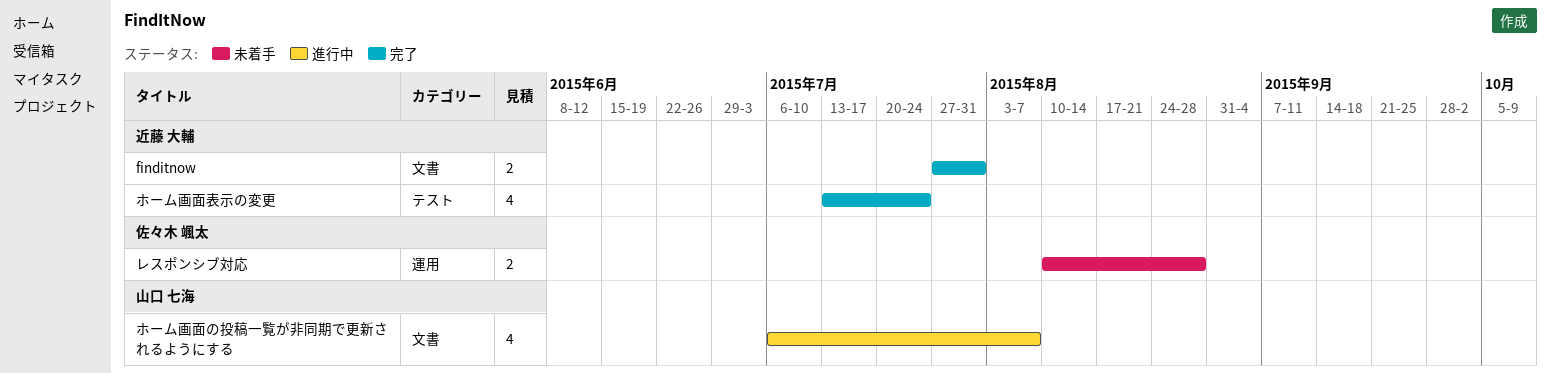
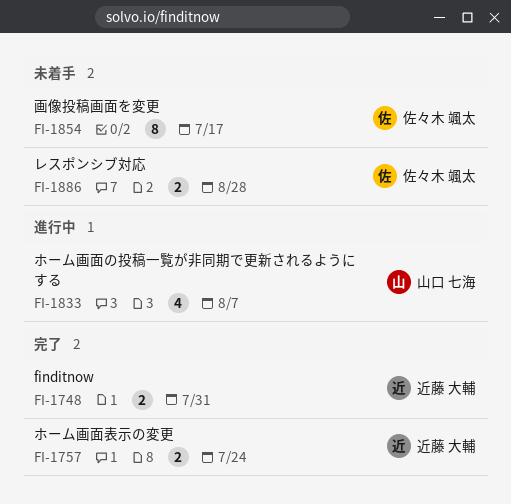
ホーム画面表示の変更, estimate: 4 -> 2
画像投稿画面を変更: none -> present

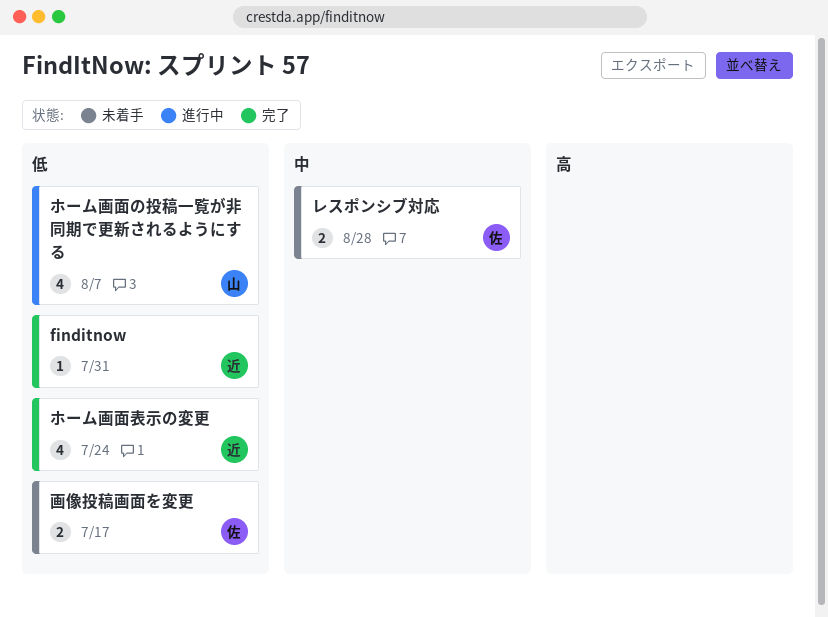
finditnow, estimate: 2 -> 1
ホーム画面表示の変更, estimate: 2 -> 4
画像投稿画面を変更, estimate: 8 -> 2

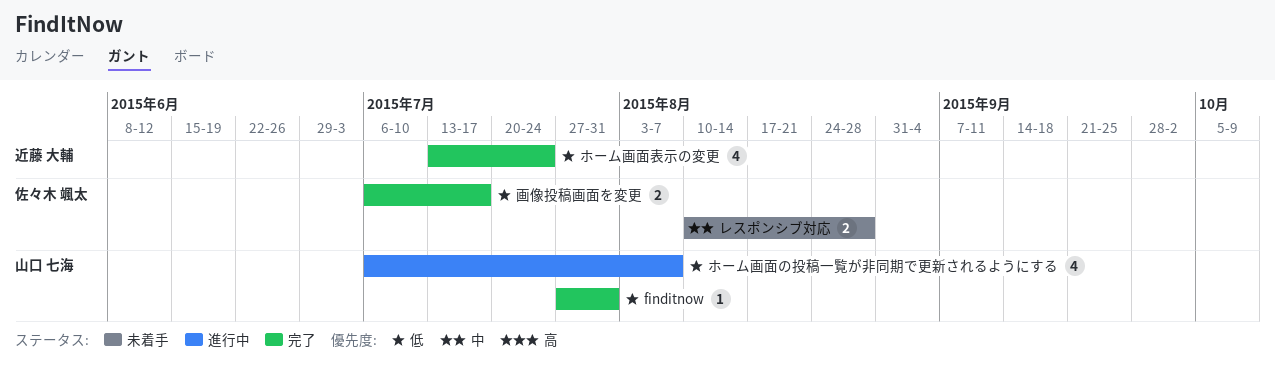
finditnow, owner: 近藤 大輔 -> 山口 七海
画像投稿画面を変更, status: 未着手 -> 完了

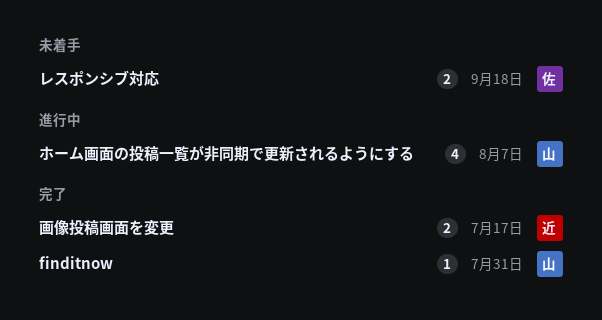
ホーム画面表示の変更: present -> none
レスポンシブ対応, due: Aug 28 -> Sep 18
画像投稿画面を変更, owner: 佐々木 颯太 -> 近藤 大輔

